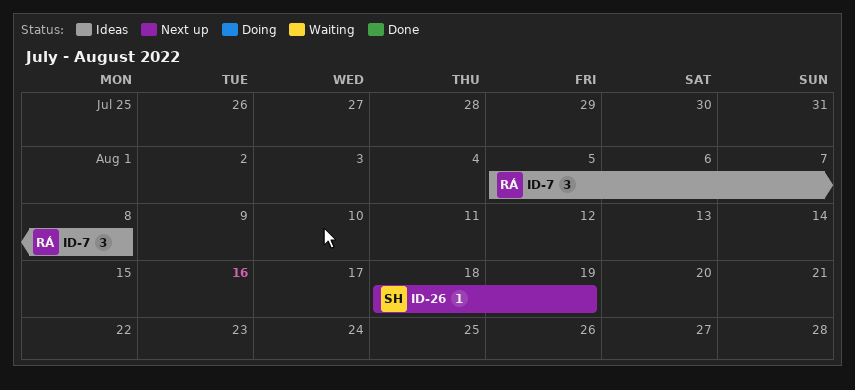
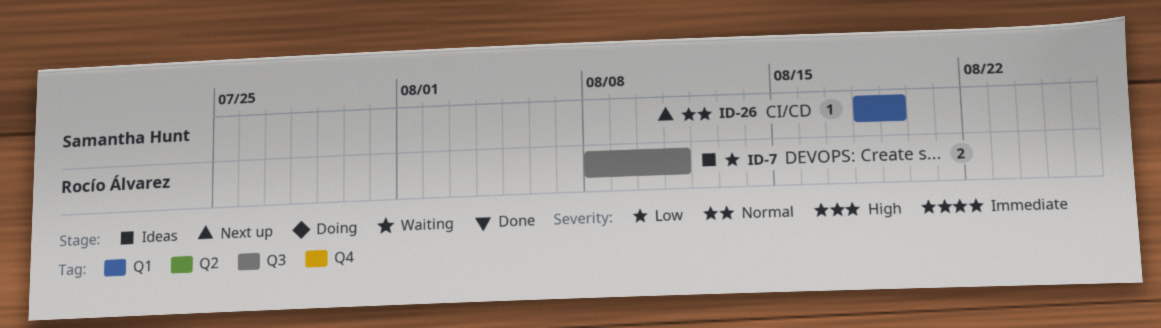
ID-7, estimate: 3 -> 2
ID-7, start: Aug 5 -> Aug 8
ID-7, due: Aug 8 -> Aug 11

